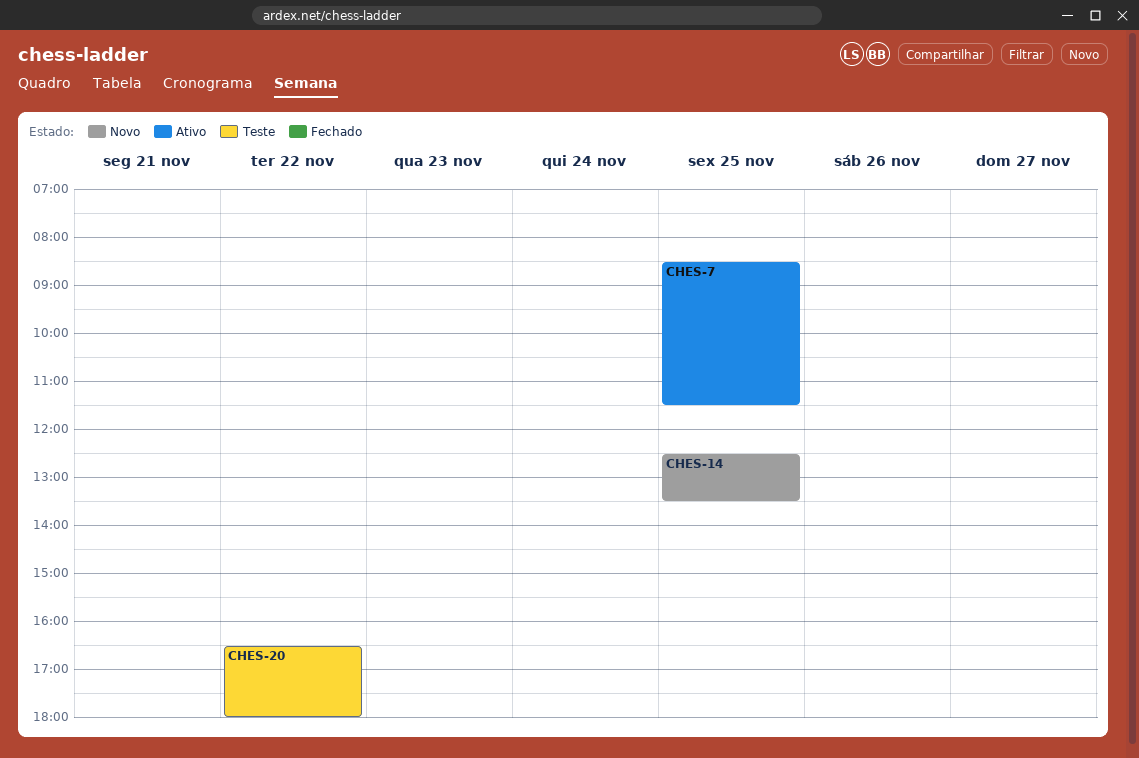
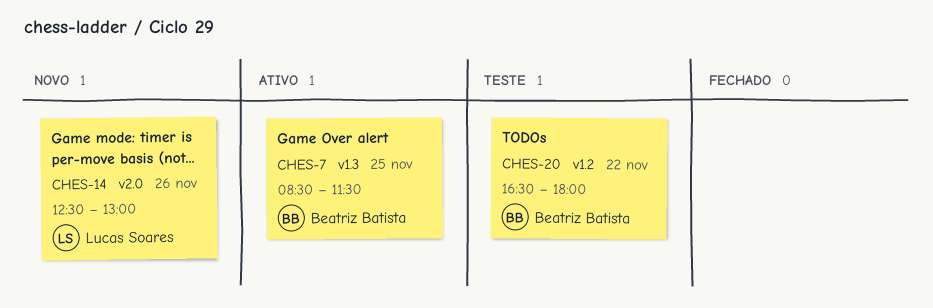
CHES-14, day: Nov 25 -> Nov 26
CHES-14, ends: 13:30 -> 13:00

